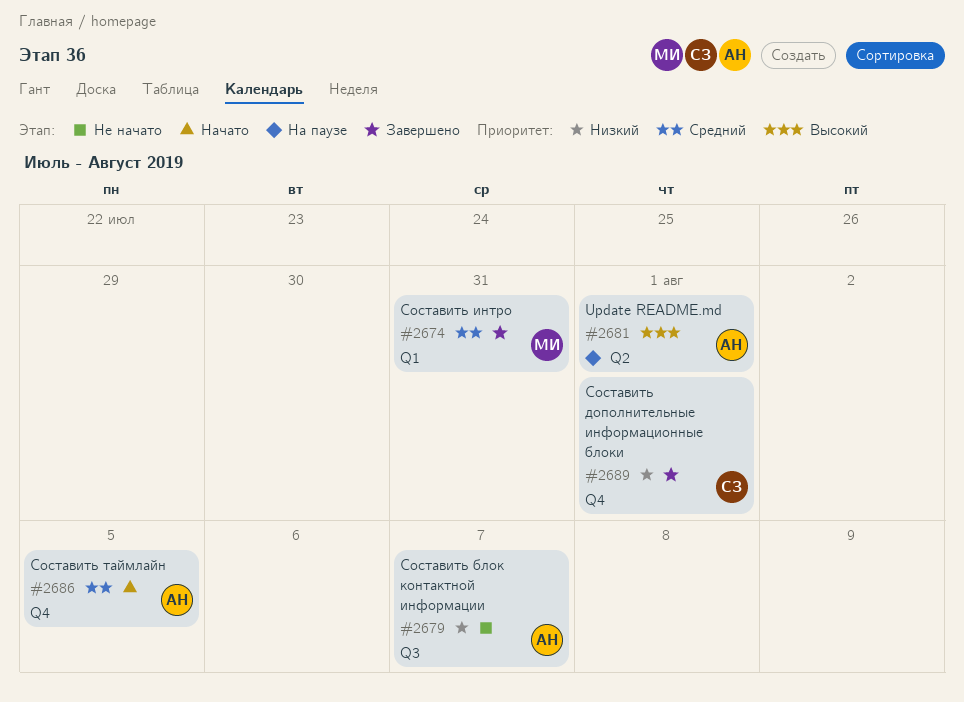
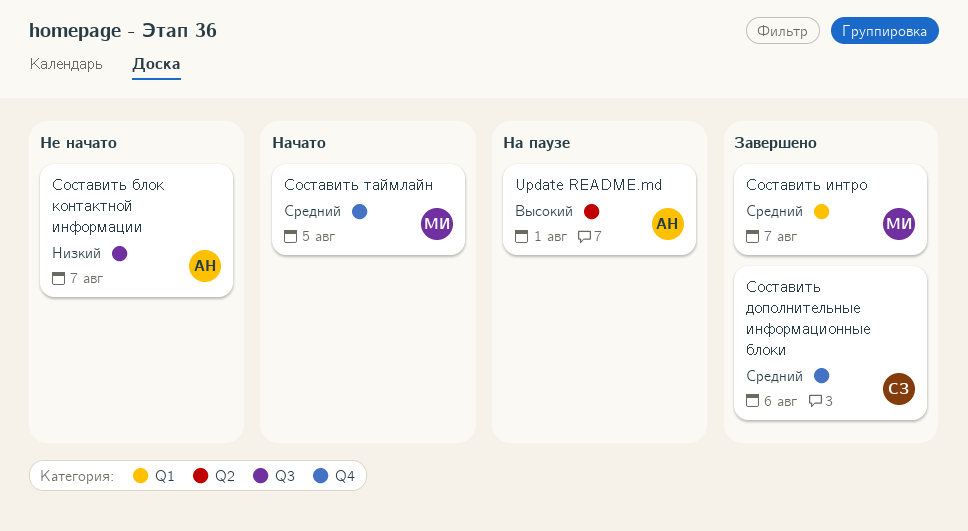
Составить дополнительные информационные блоки, priority: Низкий -> Средний
Составить дополнительные информационные блоки, due: Aug 1 -> Aug 6
Составить интро, due: Jul 31 -> Aug 7
Составить таймлайн, owner: АН -> МИ

